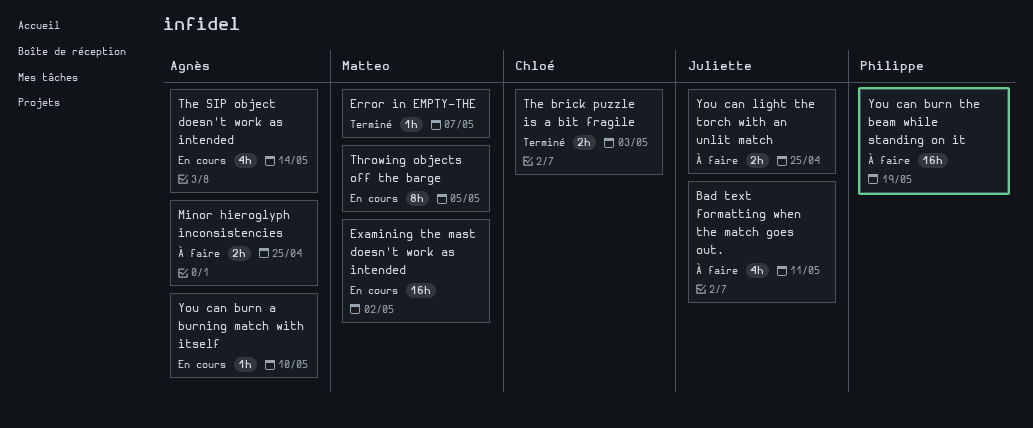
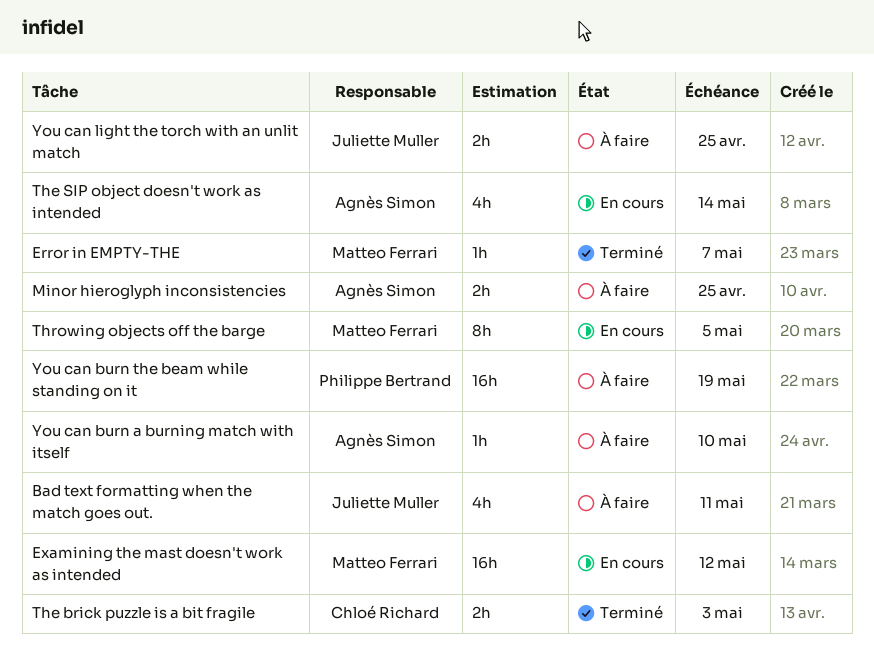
Examining the mast doesn't work as intended, due: May 2 -> May 12
You can burn a burning match with itself, status: En cours -> À faire

